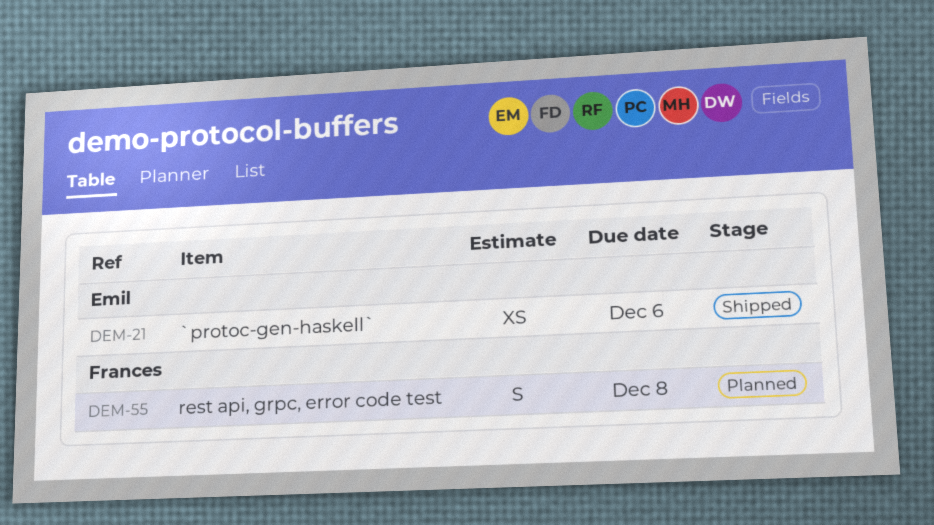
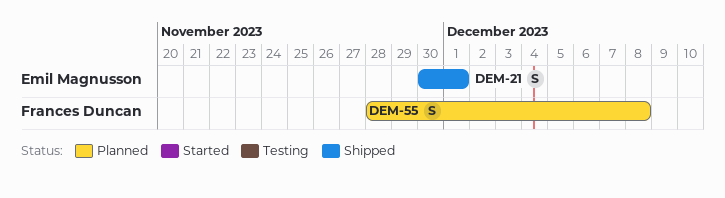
DEM-21, estimate: XS -> S
DEM-21, due: Dec 6 -> Dec 1

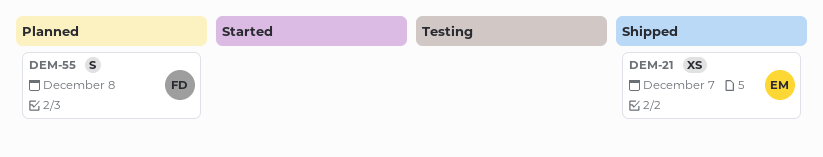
DEM-21, estimate: S -> XS
DEM-21, due: Dec 1 -> Dec 7

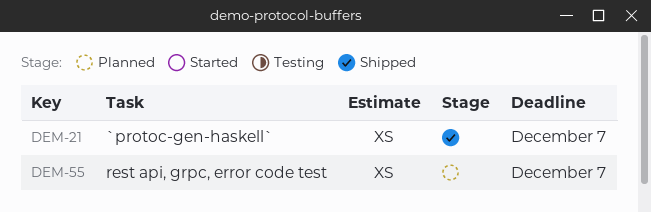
DEM-55, estimate: S -> XS
DEM-55, due: Dec 8 -> Dec 7

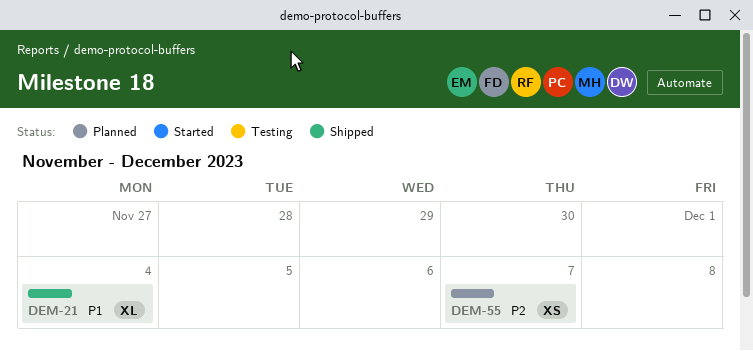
DEM-21, estimate: XS -> XL
DEM-21, due: Dec 7 -> Dec 4

